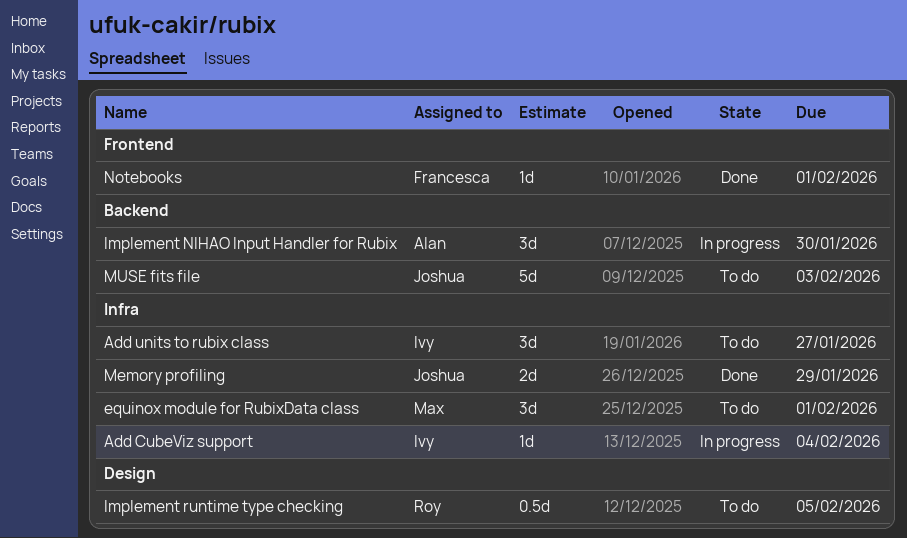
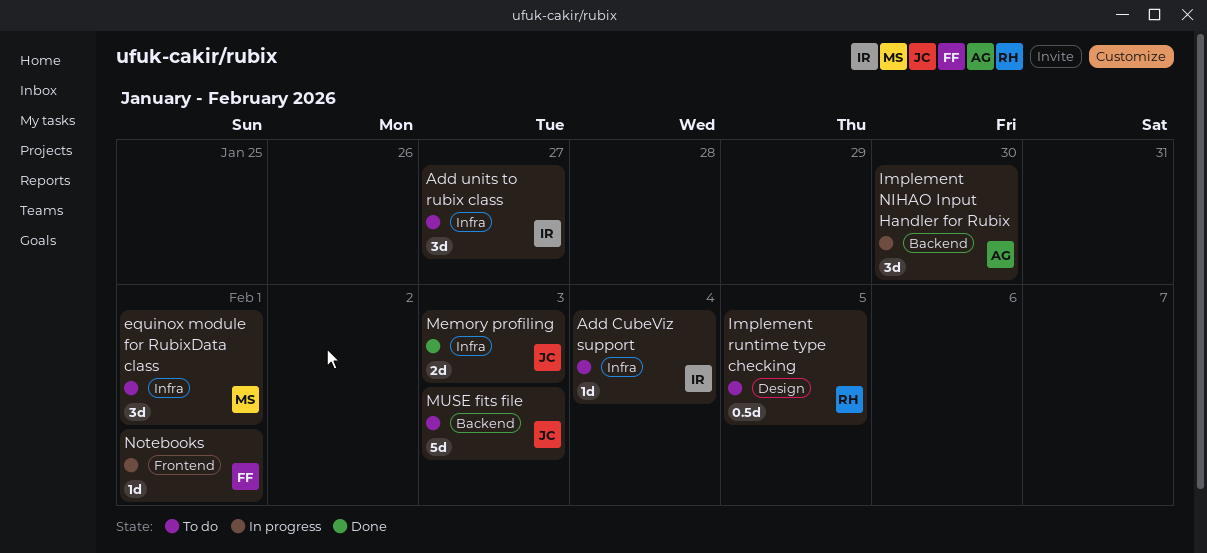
Add CubeViz support, status: In progress -> To do
Memory profiling, due: Jan 29 -> Feb 3
Notebooks, status: Done -> In progress

